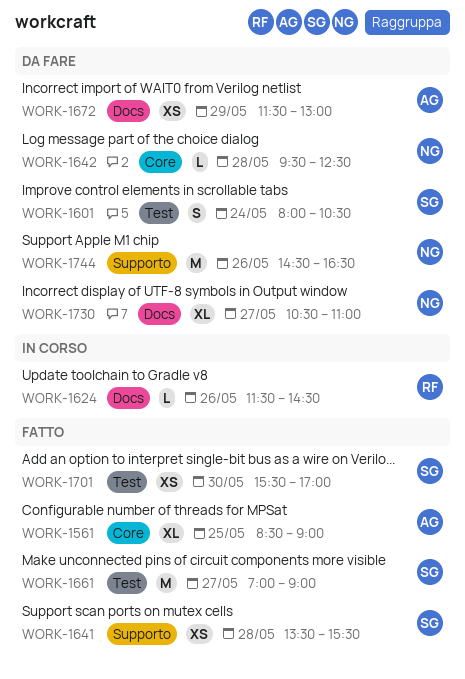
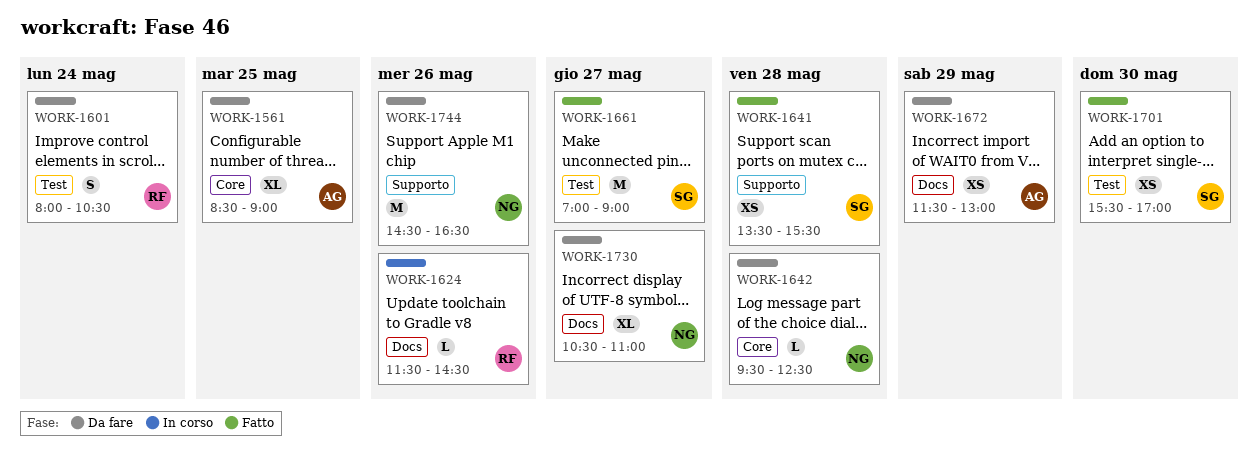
WORK-1561, status: Fatto -> Da fare
WORK-1601, owner: SG -> RF

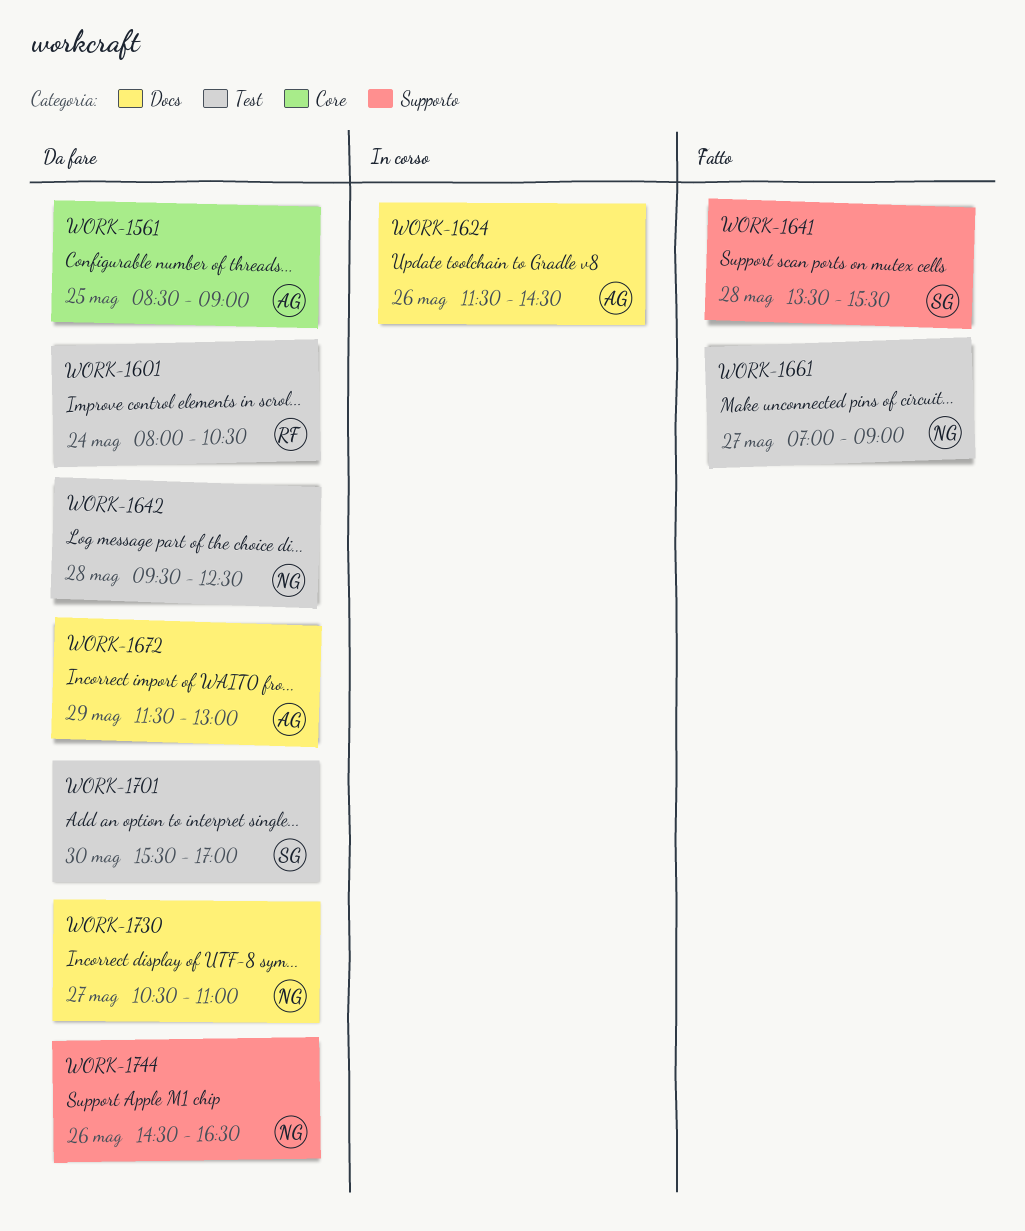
WORK-1624, owner: RF -> AG
WORK-1642, label: Core -> Test
WORK-1661, owner: SG -> NG
WORK-1701, status: Fatto -> Da fare

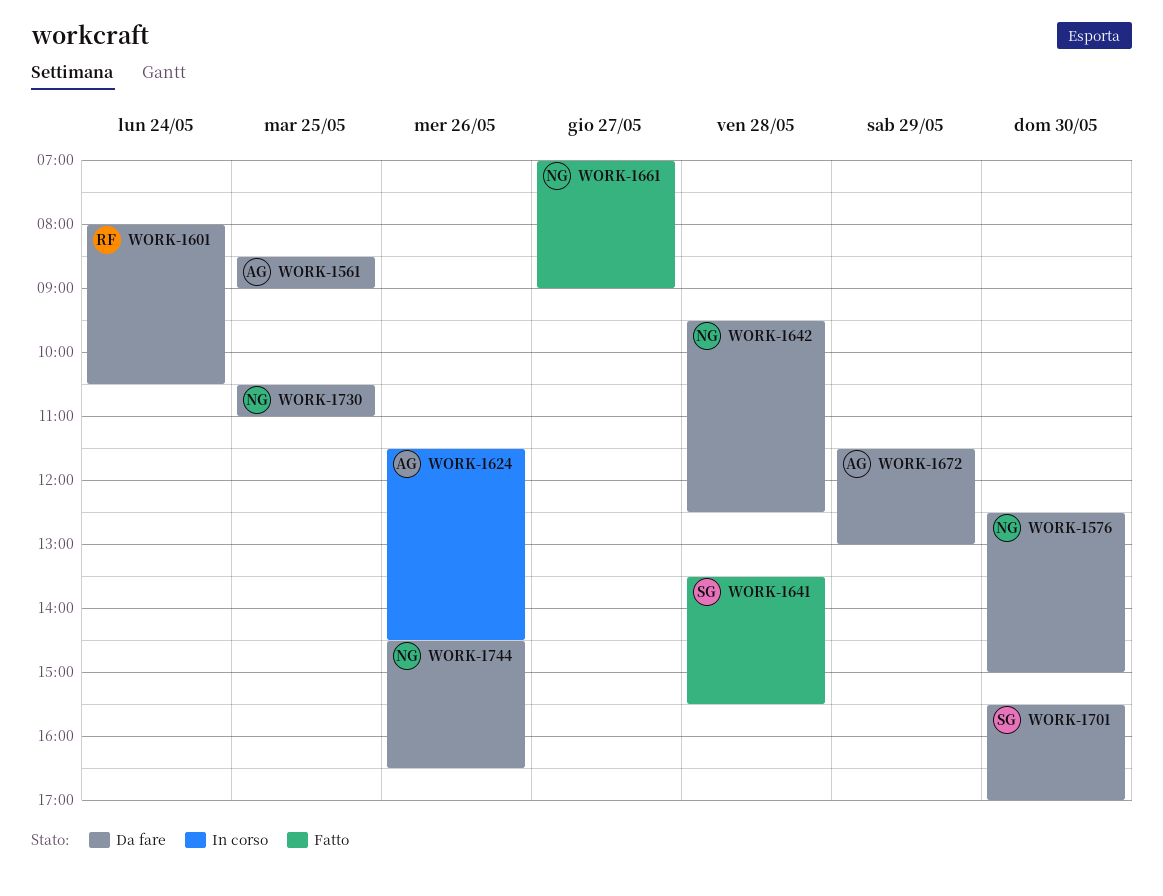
WORK-1576: none -> present
WORK-1730, day: May 27 -> May 25

